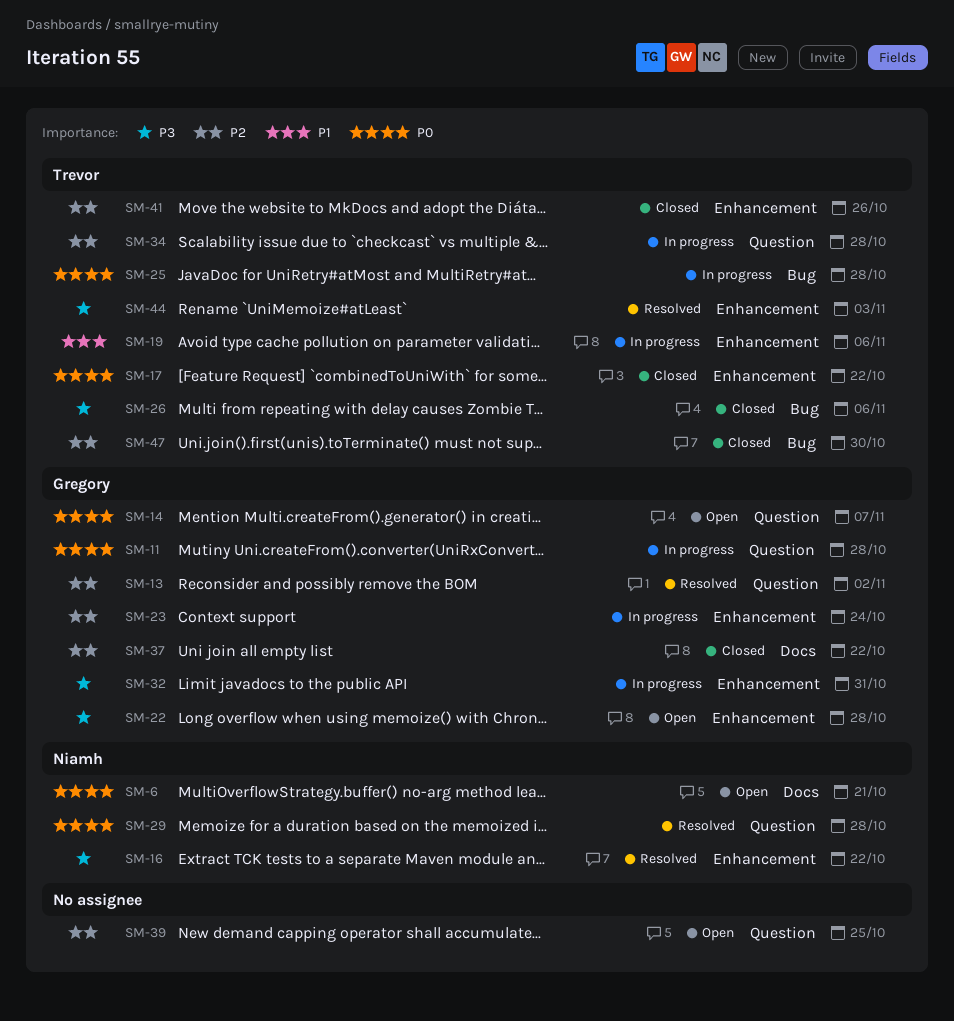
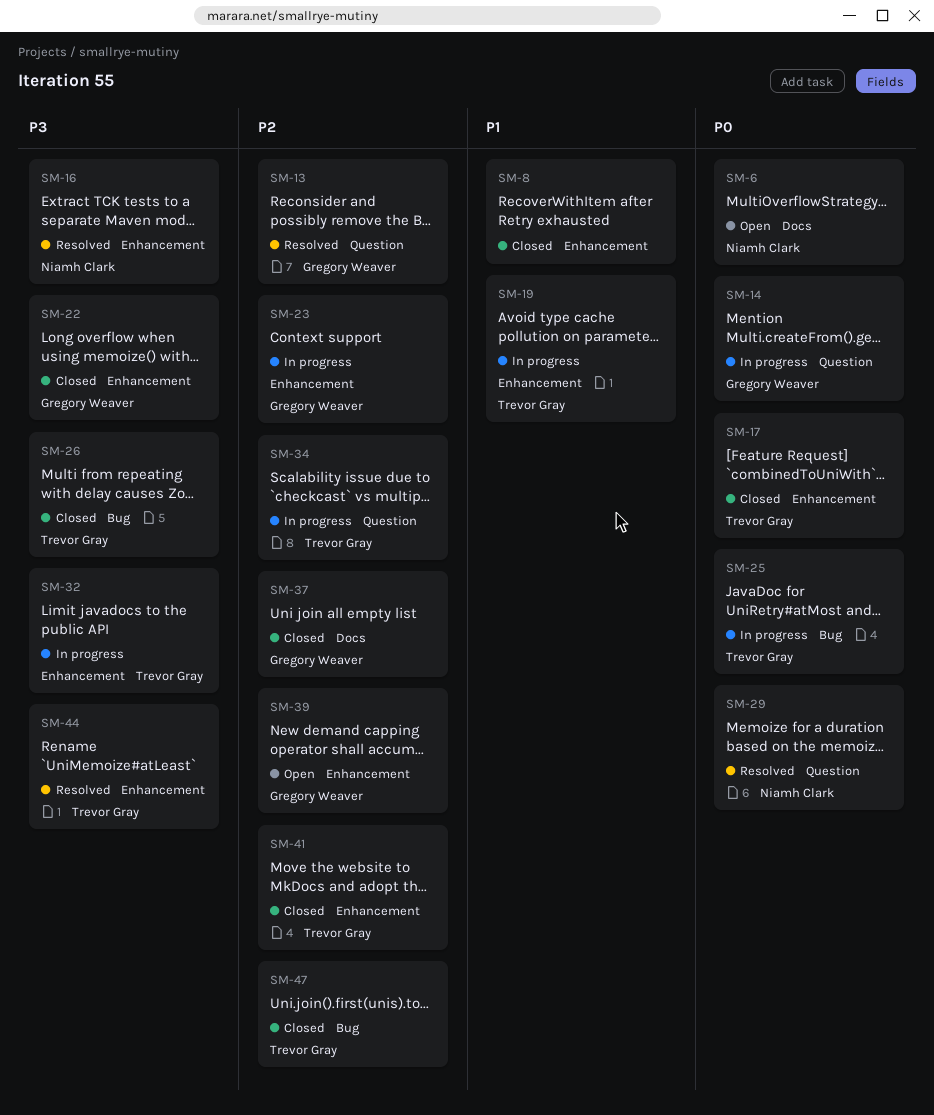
SM-8: none -> present
SM-11: present -> none
SM-14, status: Open -> In progress
SM-22, status: Open -> Closed
SM-32, owner: Gregory Weaver -> Trevor Gray
SM-39, owner: none -> Gregory Weaver
SM-39, label: Question -> Enhancement

